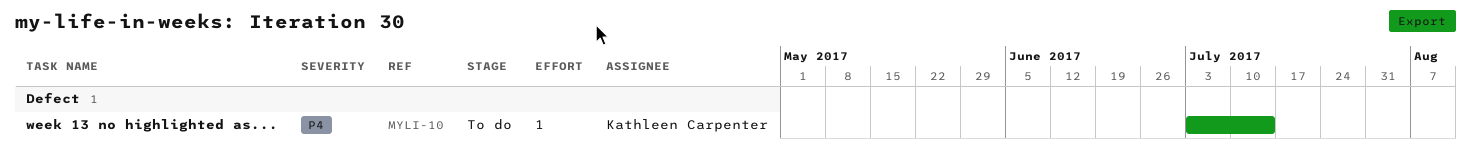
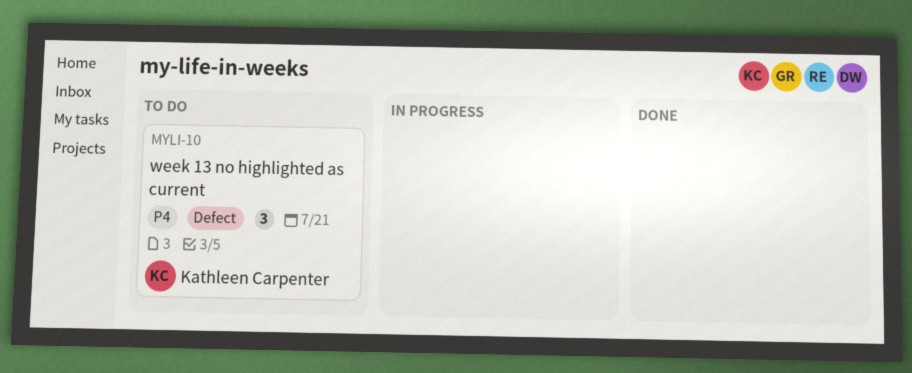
MYLI-10, estimate: 1 -> 3
MYLI-10, due: Jul 14 -> Jul 21

